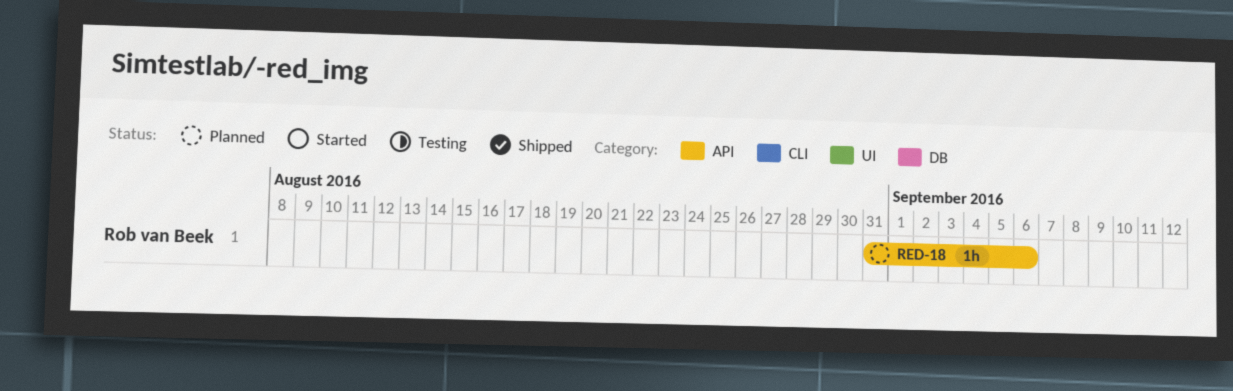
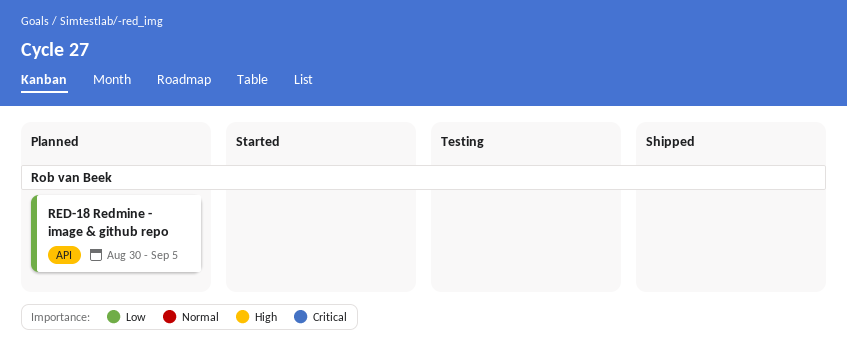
RED-18, start: Aug 31 -> Aug 30
RED-18, due: Sep 6 -> Sep 5

